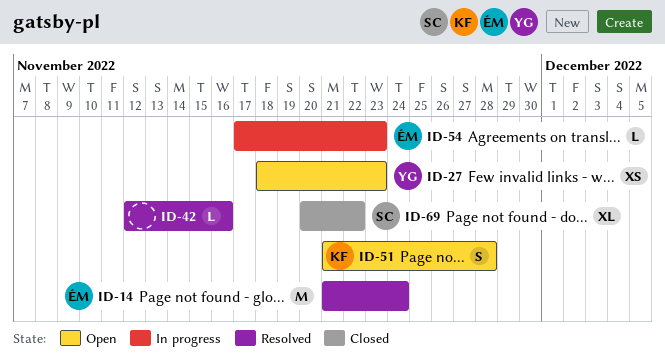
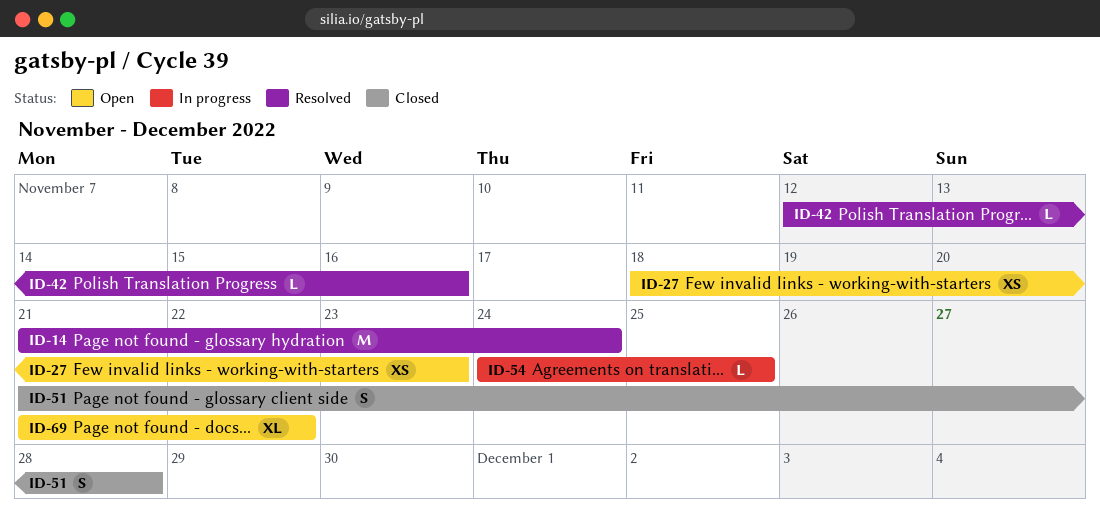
ID-51, status: Open -> Closed
ID-54, start: Nov 17 -> Nov 24
ID-54, due: Nov 23 -> Nov 25
ID-69, status: Closed -> Open
ID-69, start: Nov 20 -> Nov 21

